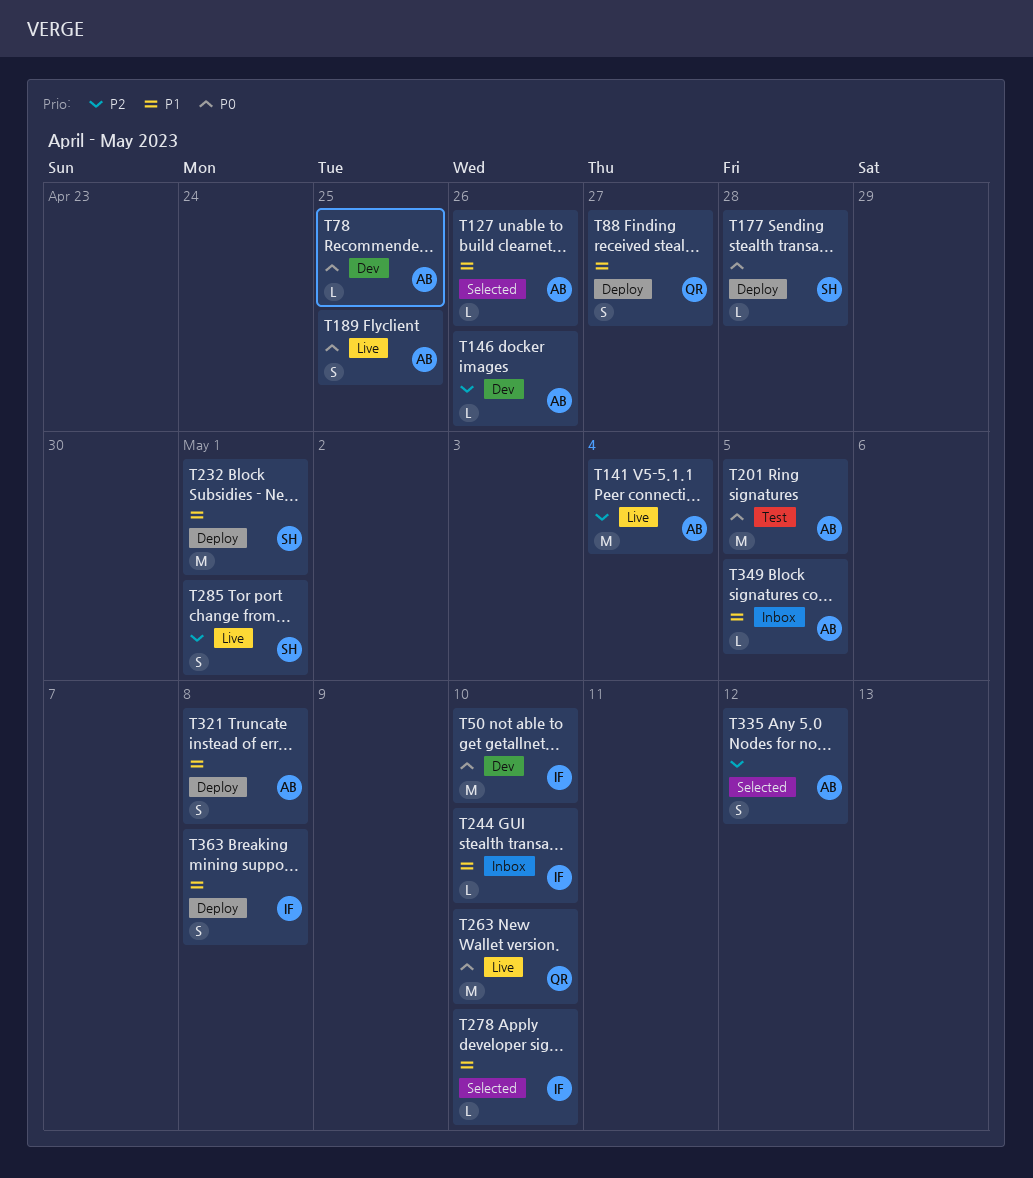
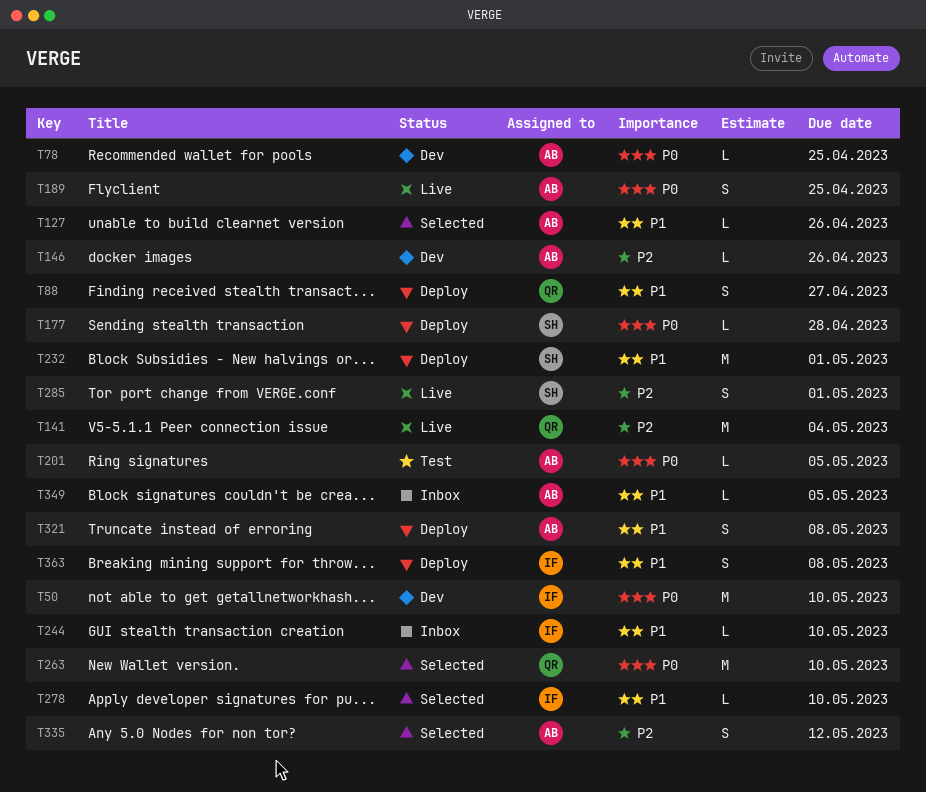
T141, owner: AB -> QR
T201, estimate: M -> L
T263, status: Live -> Selected

